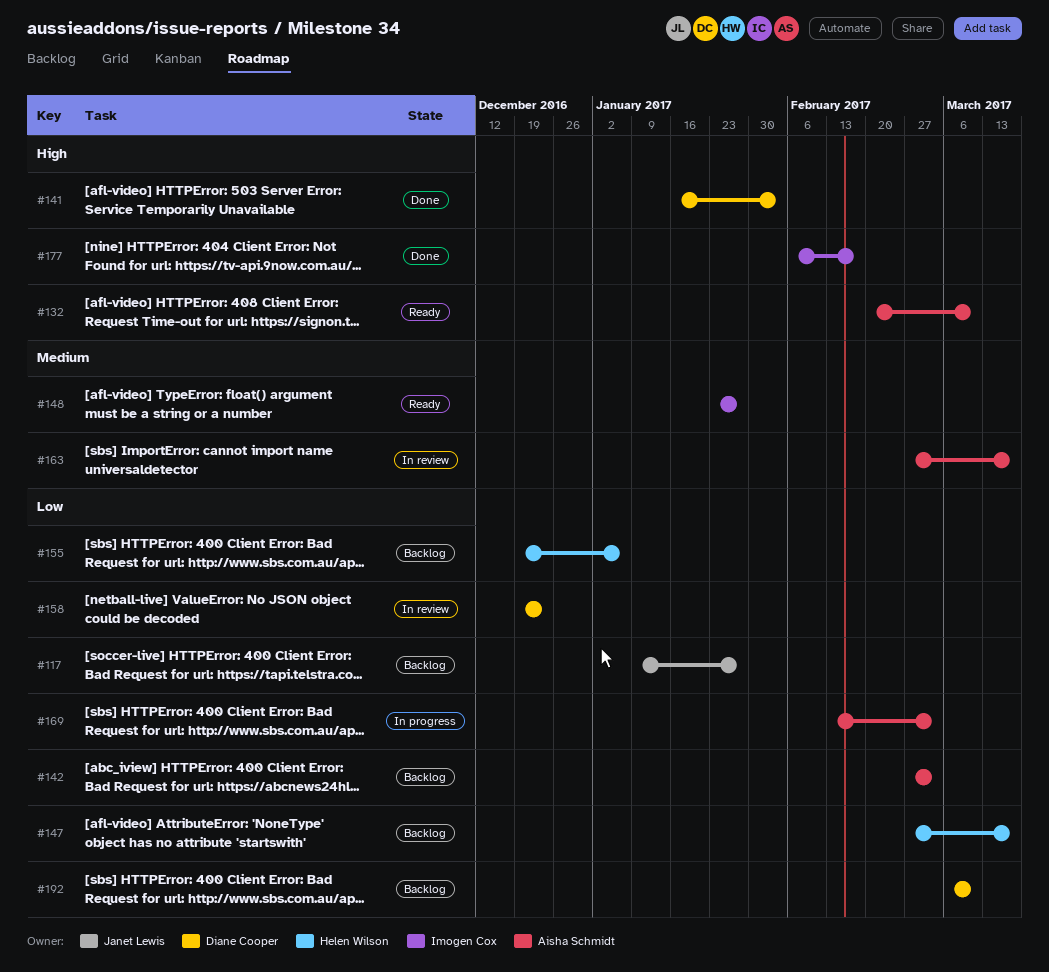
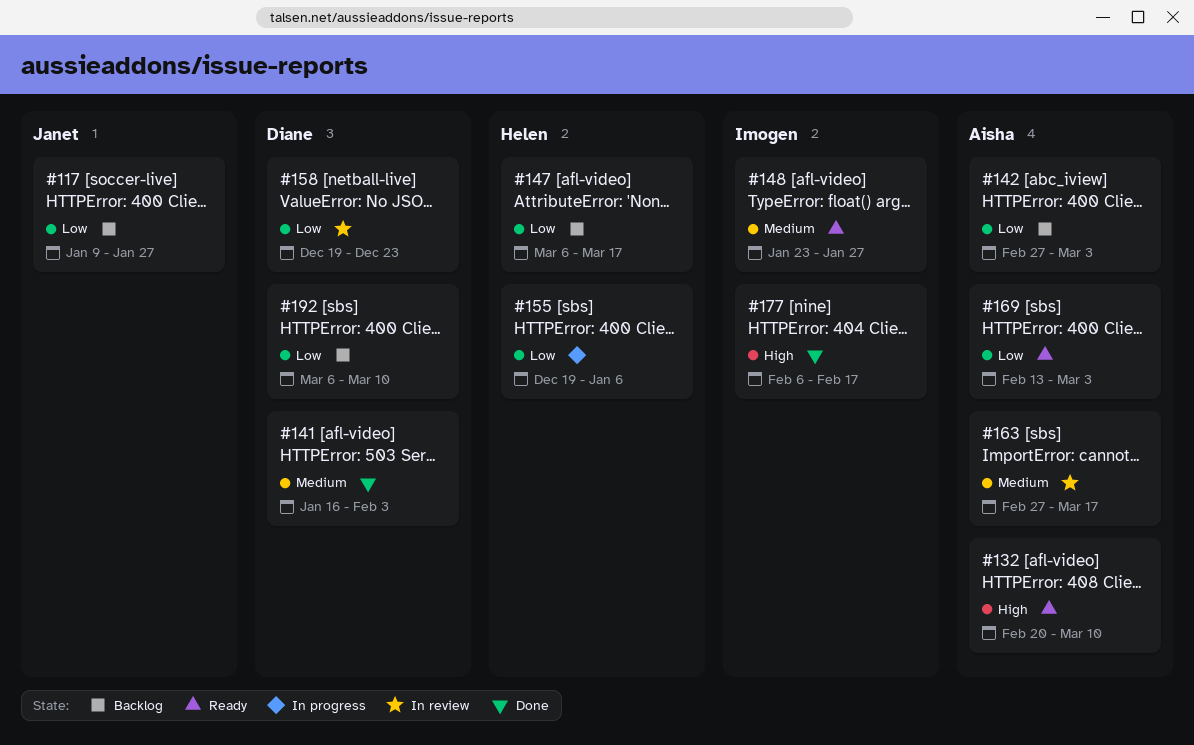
#141, priority: High -> Medium
#147, start: Feb 27 -> Mar 6
#155, status: Backlog -> In progress
#169, status: In progress -> Ready

